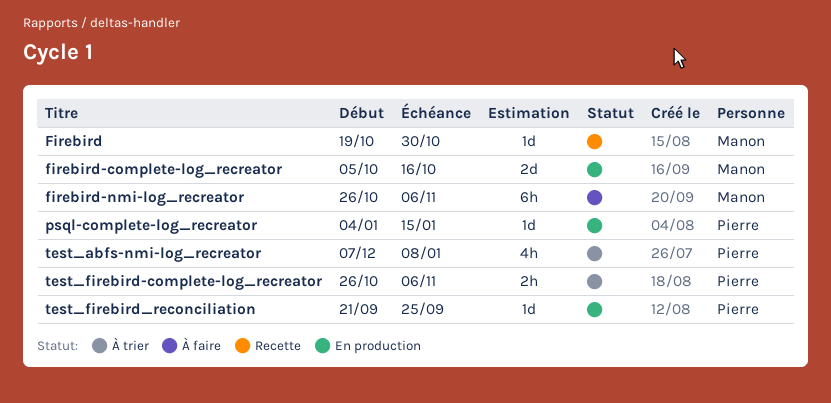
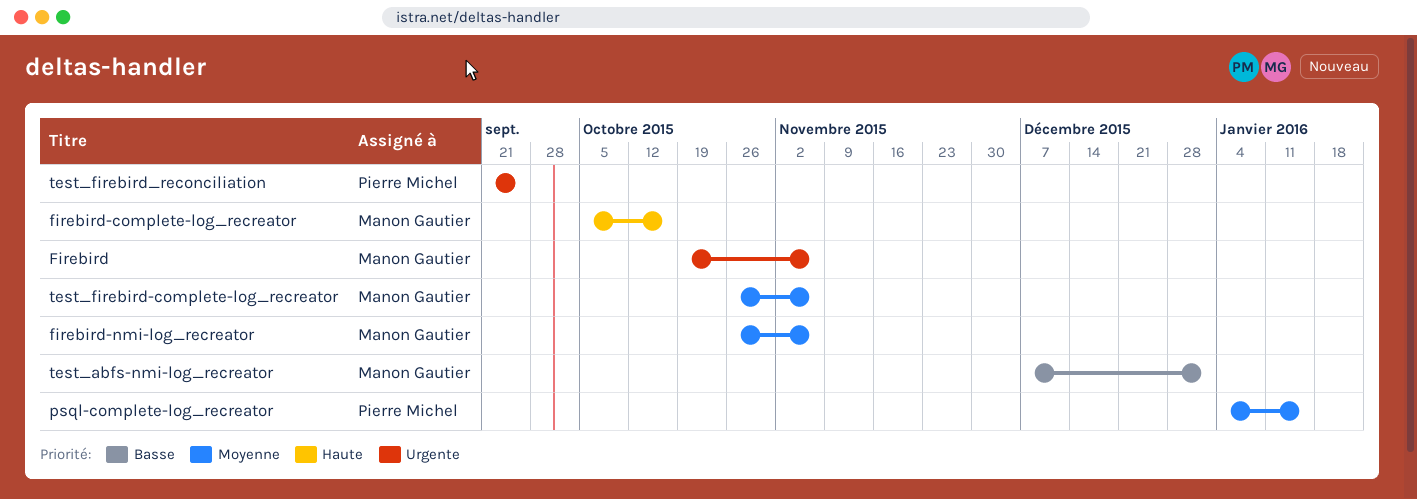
Firebird, due: Oct 30 -> Nov 6
test_abfs-nmi-log_recreator, owner: Pierre Michel -> Manon Gautier
test_abfs-nmi-log_recreator, due: Jan 8 -> Jan 1
test_firebird-complete-log_recreator, owner: Pierre Michel -> Manon Gautier

